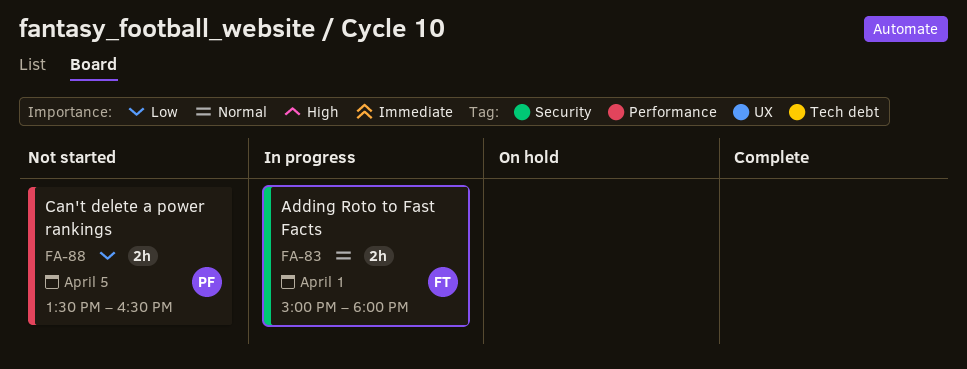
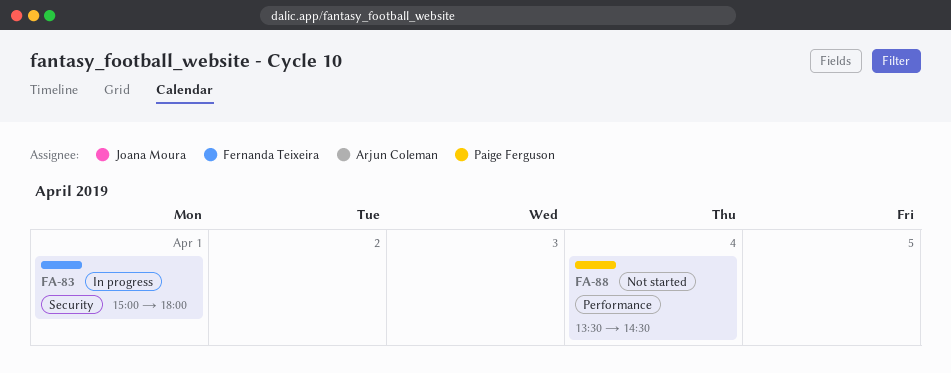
FA-88, day: Apr 5 -> Apr 4
FA-88, ends: 16:30 -> 14:30

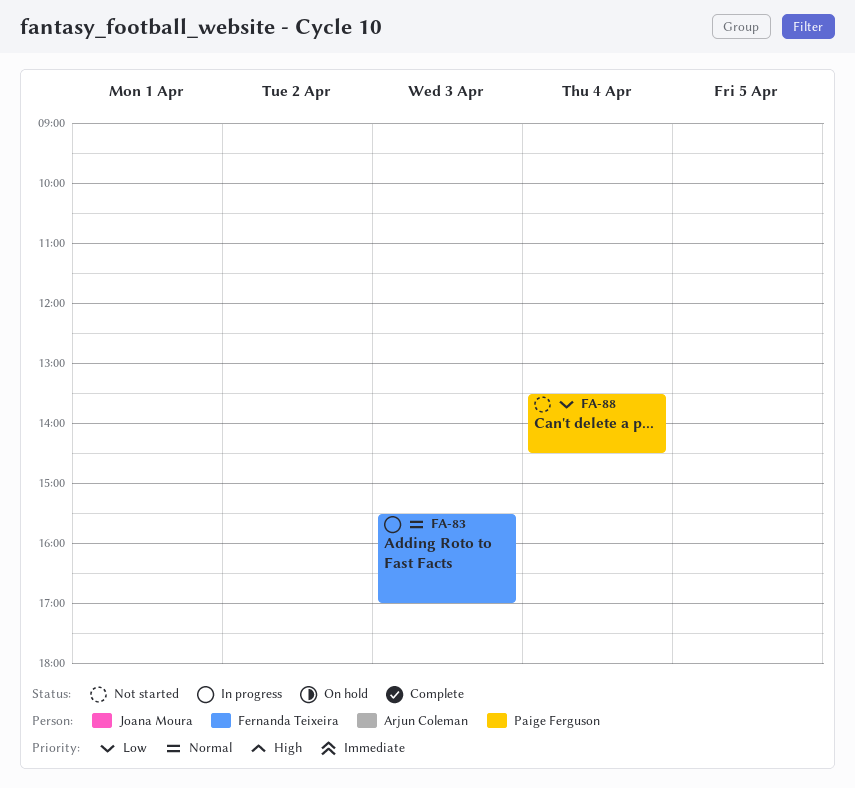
FA-83, day: Apr 1 -> Apr 3
FA-83, begins: 15:00 -> 15:30
FA-83, ends: 18:00 -> 17:00

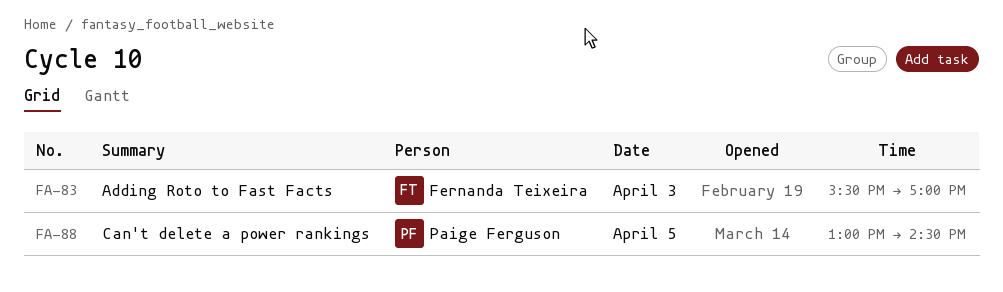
FA-88, day: Apr 4 -> Apr 5
FA-88, begins: 13:30 -> 13:00

